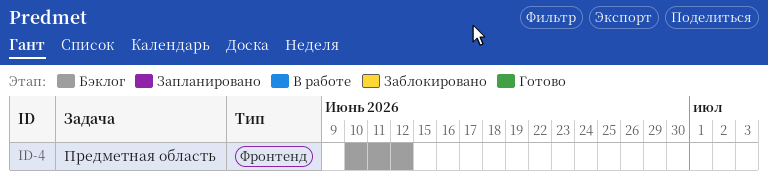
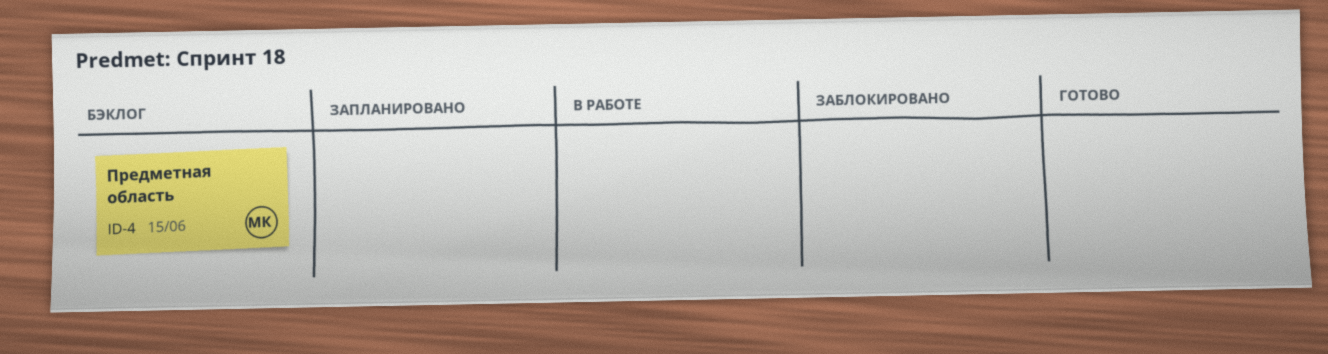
ID-4, due: Jun 12 -> Jun 15

